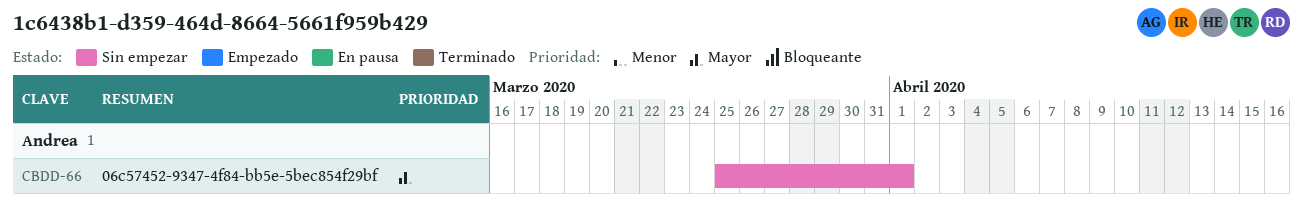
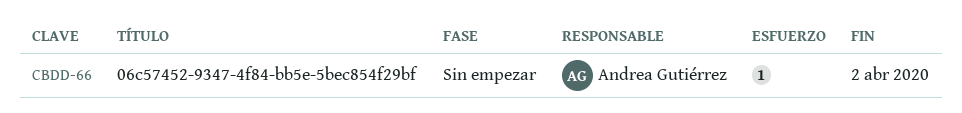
CBDD-66, due: Apr 1 -> Apr 2

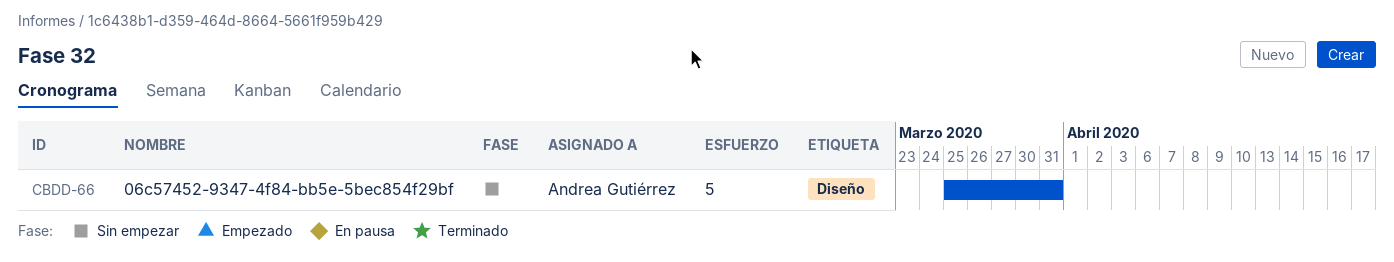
CBDD-66, estimate: 1 -> 5
CBDD-66, due: Apr 2 -> Mar 31

